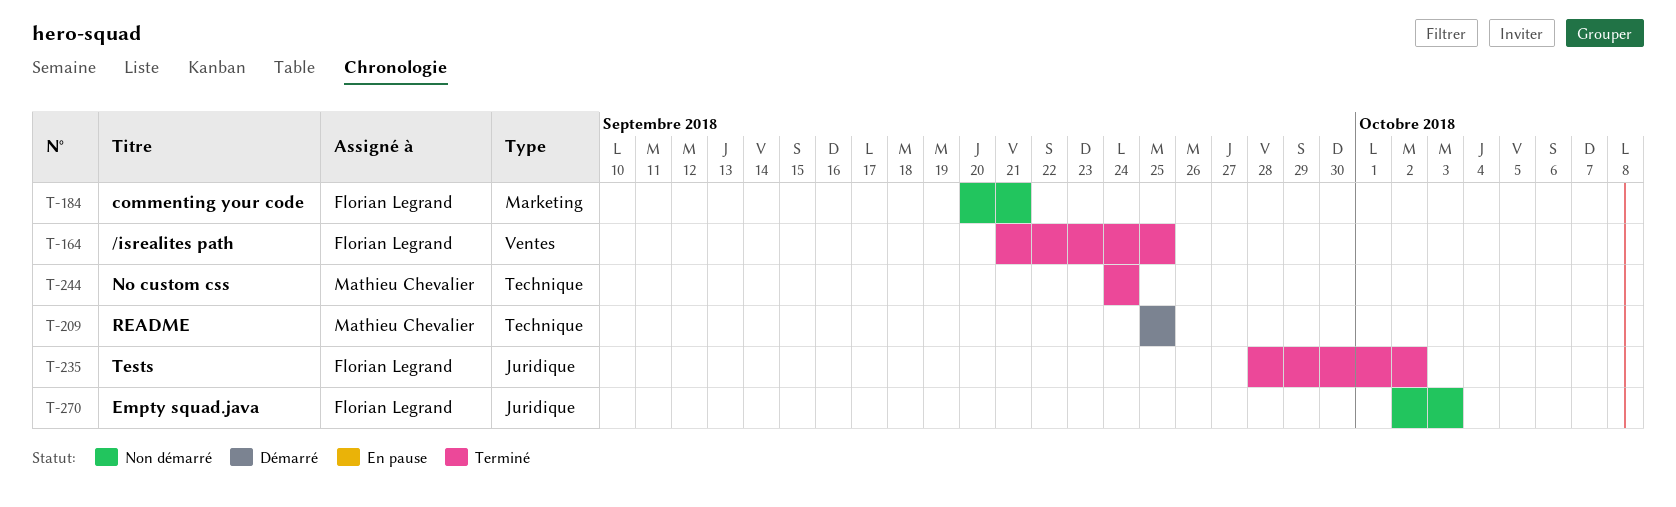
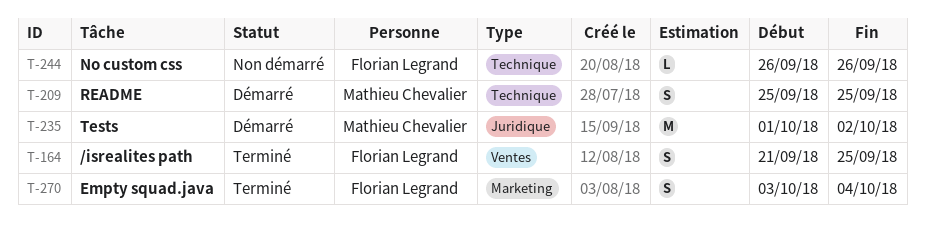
T-184: present -> none
T-235, status: Terminé -> Démarré
T-235, owner: Florian Legrand -> Mathieu Chevalier
T-235, start: Sep 28 -> Oct 1
T-244, status: Terminé -> Non démarré
T-244, owner: Mathieu Chevalier -> Florian Legrand
T-244, start: Sep 24 -> Sep 26
T-244, due: Sep 24 -> Sep 26
T-270, status: Non démarré -> Terminé
T-270, label: Juridique -> Marketing
T-270, start: Oct 2 -> Oct 3
T-270, due: Oct 3 -> Oct 4

